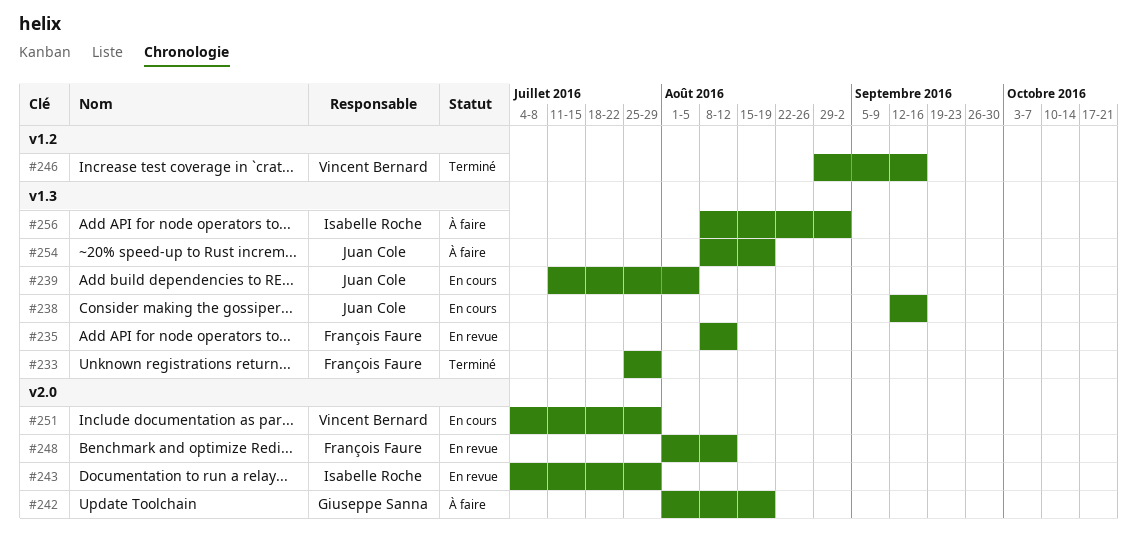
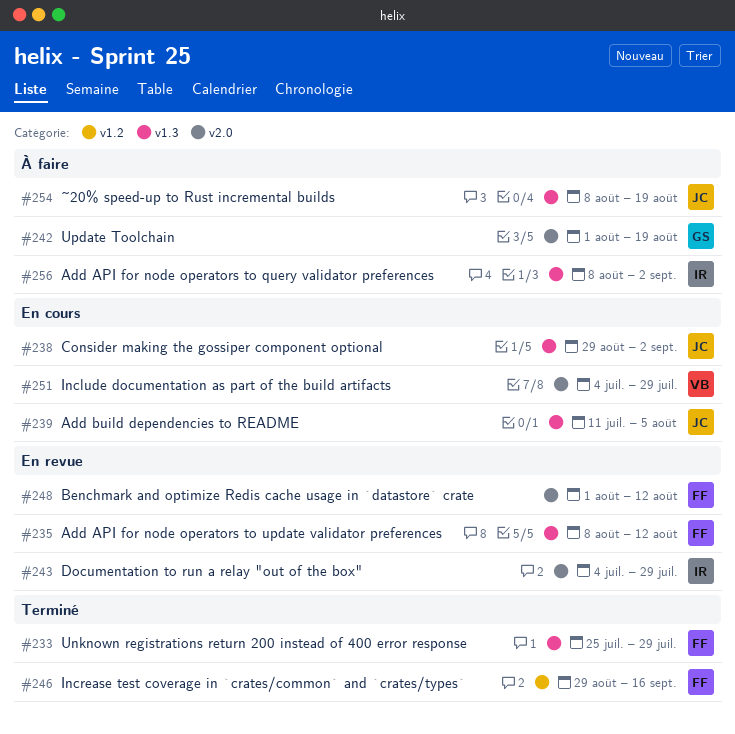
#238, start: Sep 12 -> Aug 29
#238, due: Sep 16 -> Sep 2
#246, owner: Vincent Bernard -> François Faure

